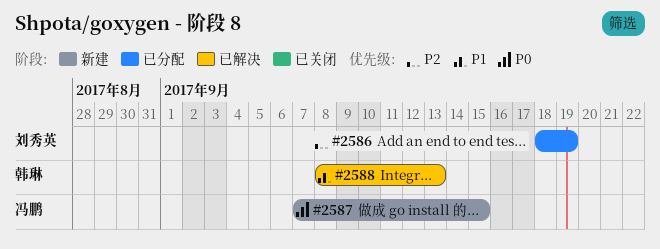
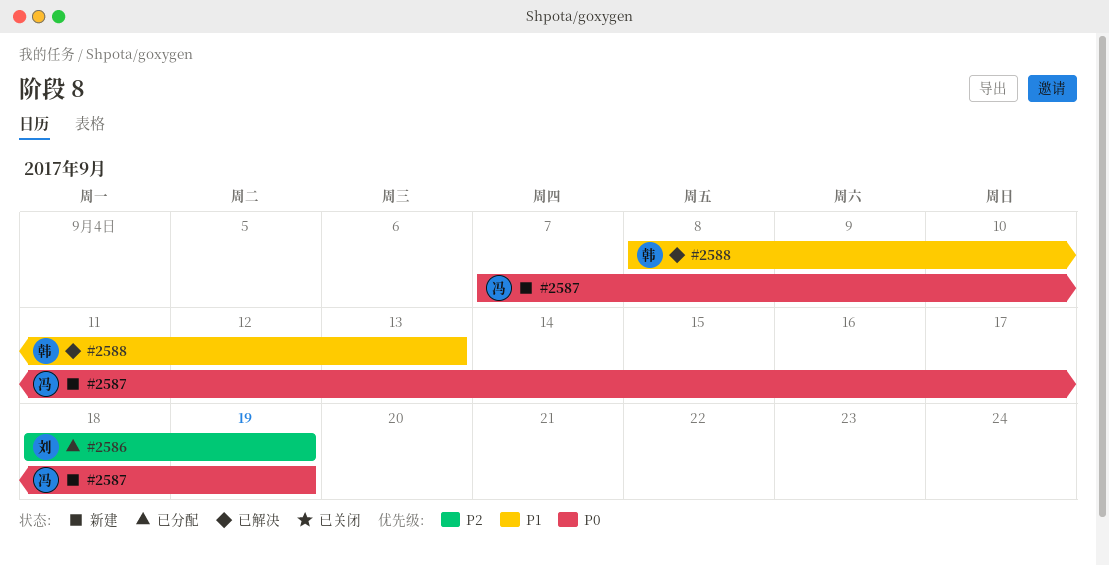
#2587, due: Sep 15 -> Sep 19

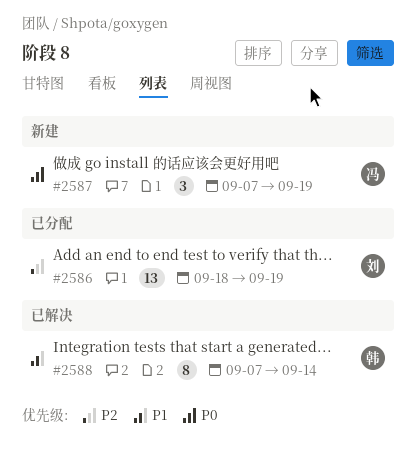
#2588, start: Sep 8 -> Sep 7
#2588, due: Sep 13 -> Sep 14

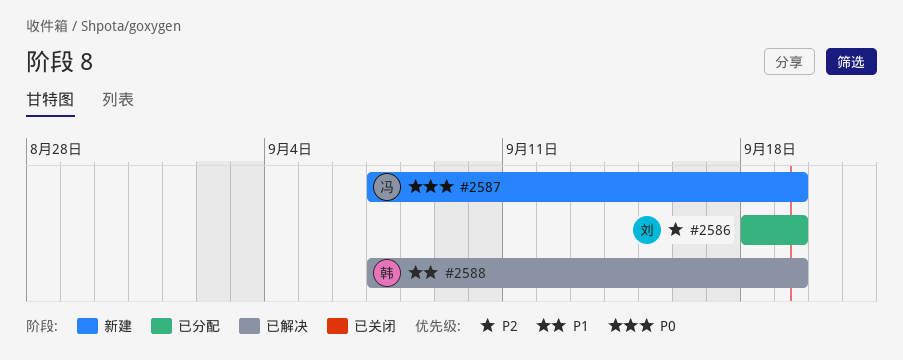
#2588, due: Sep 14 -> Sep 19

